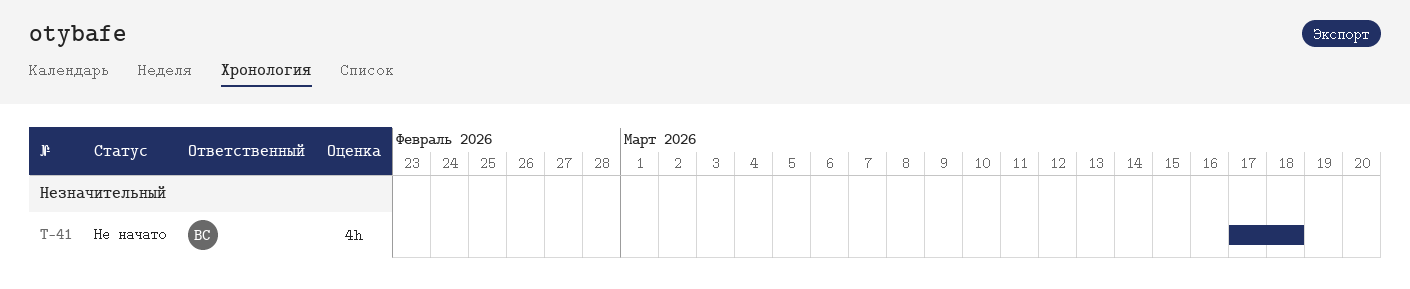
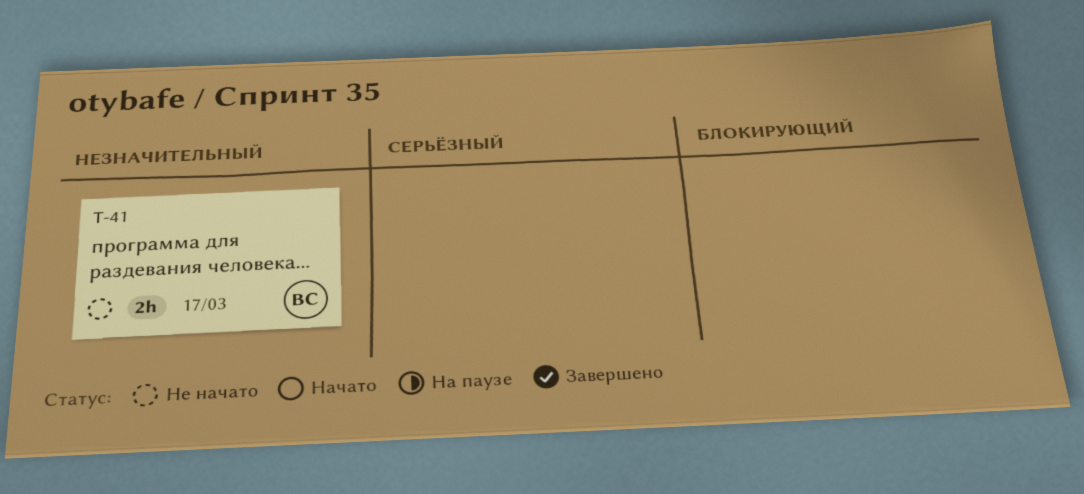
T-41, estimate: 4h -> 2h
T-41, due: Mar 18 -> Mar 17

